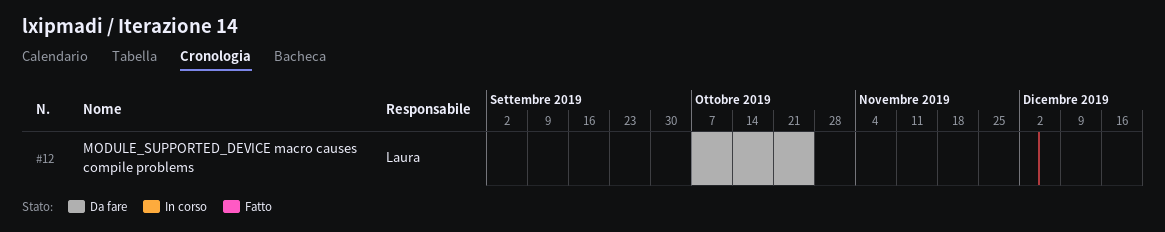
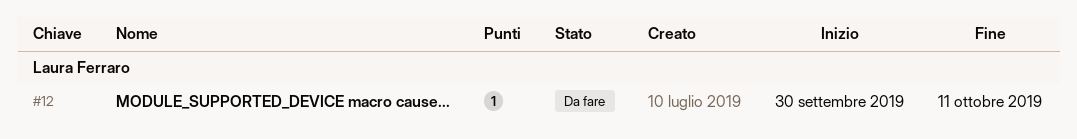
#12, start: Oct 7 -> Sep 30
#12, due: Oct 25 -> Oct 11

